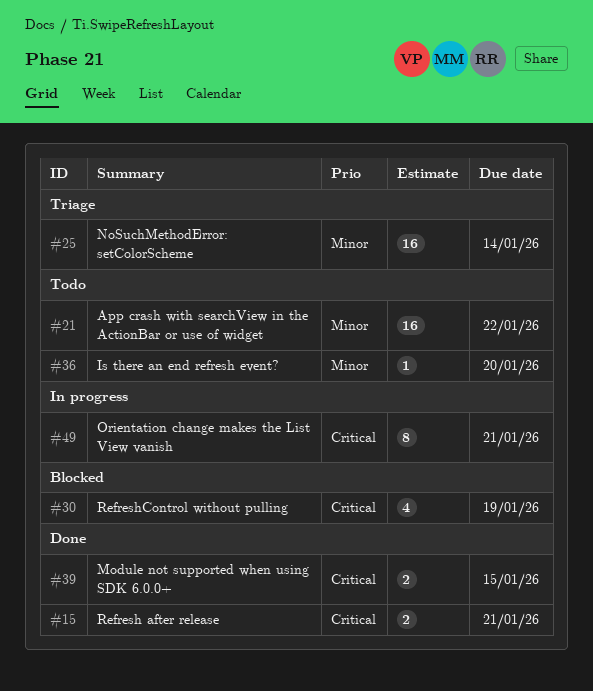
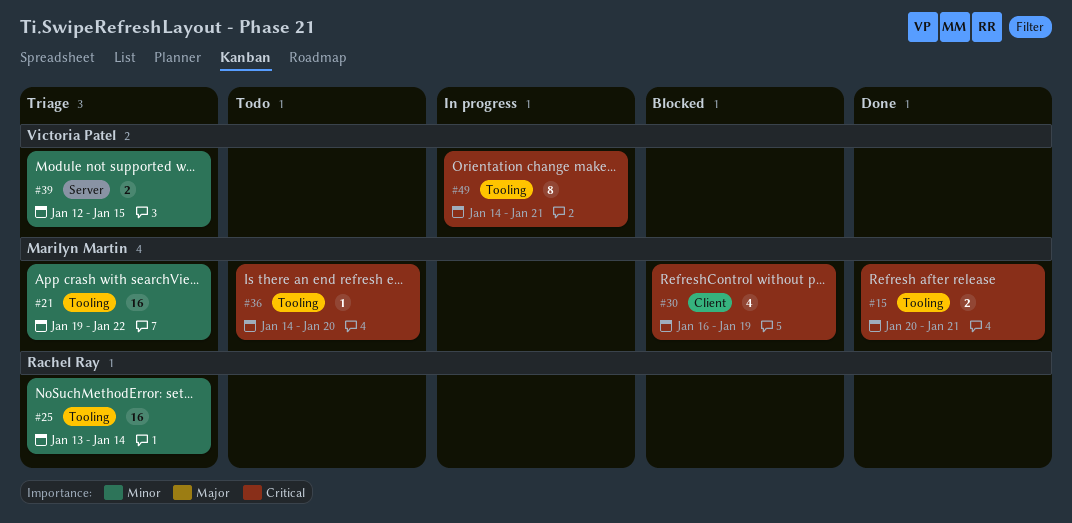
#21, status: Todo -> Triage
#36, priority: Minor -> Critical
#39, status: Done -> Triage
#39, priority: Critical -> Minor

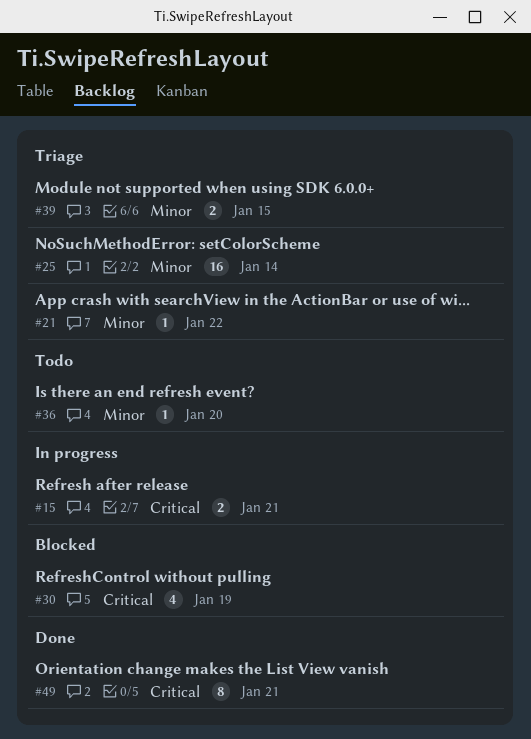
#15, status: Done -> In progress
#21, estimate: 16 -> 1
#36, priority: Critical -> Minor
#49, status: In progress -> Done

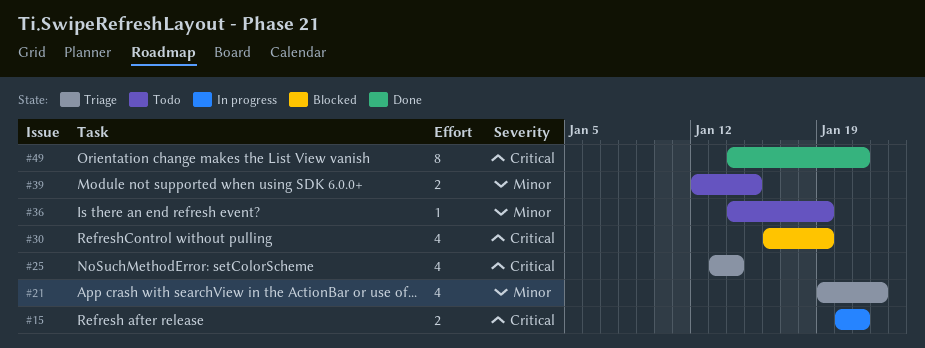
#21, estimate: 1 -> 4
#25, priority: Minor -> Critical
#25, estimate: 16 -> 4
#36, due: Jan 20 -> Jan 19
#39, status: Triage -> Todo

